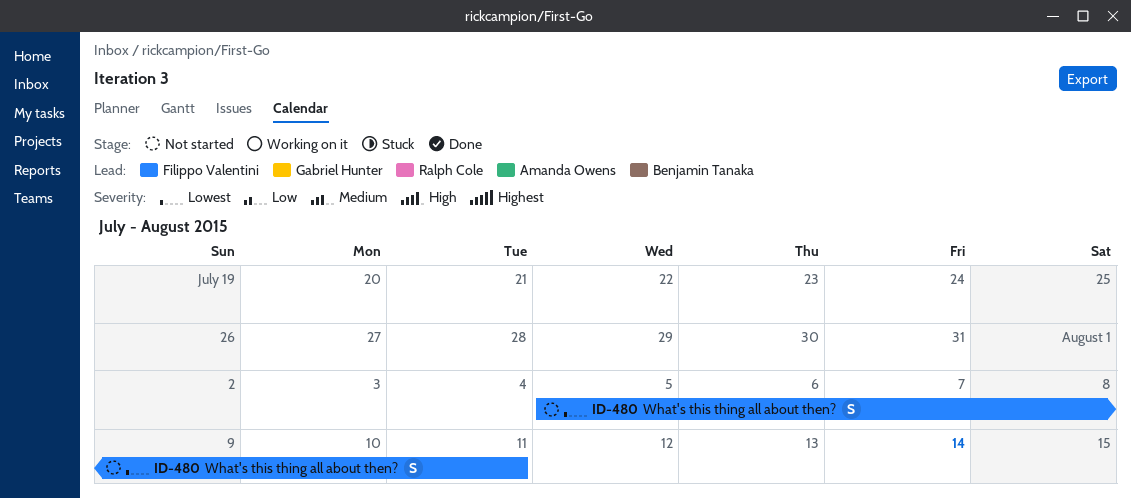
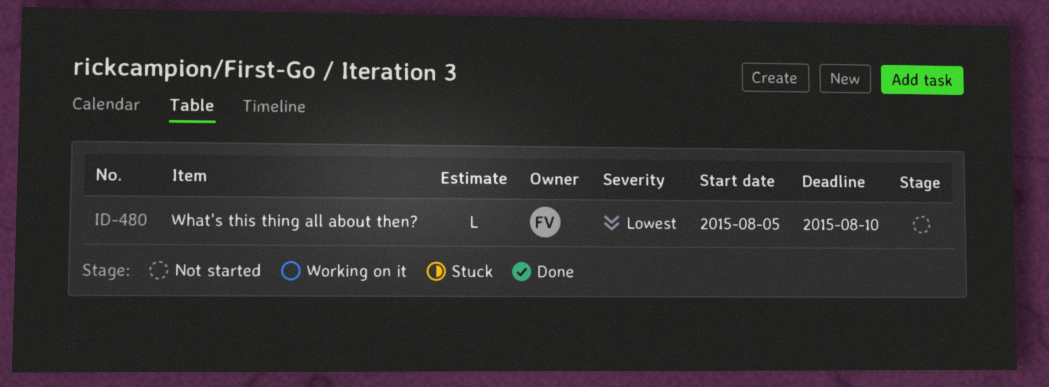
ID-480, estimate: S -> L
ID-480, due: Aug 11 -> Aug 10

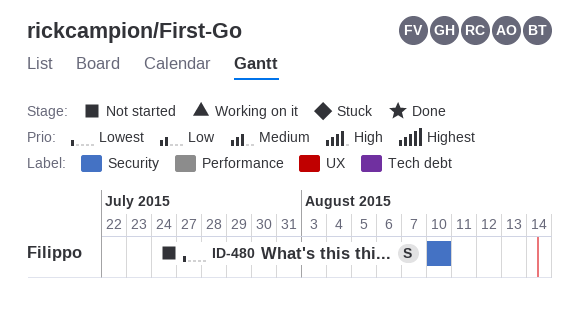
ID-480, estimate: L -> S
ID-480, start: Aug 5 -> Aug 10

